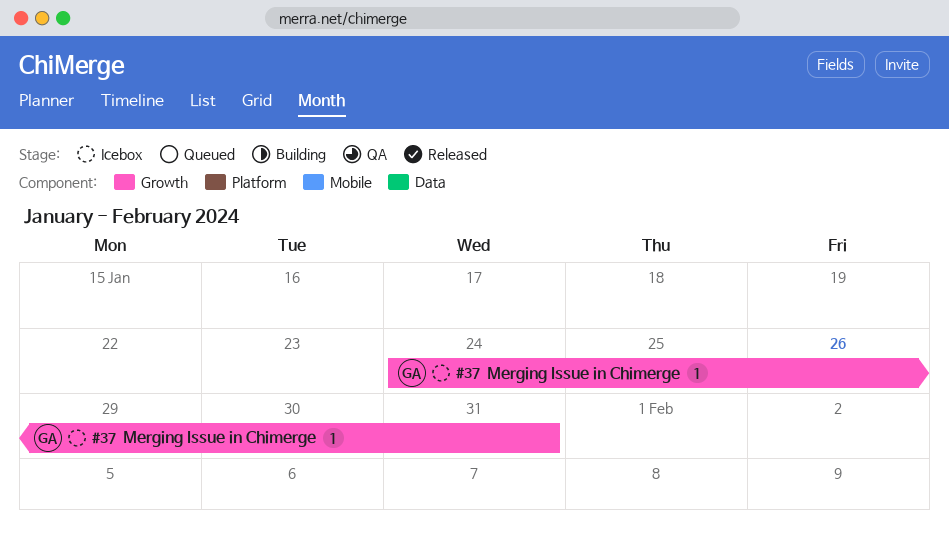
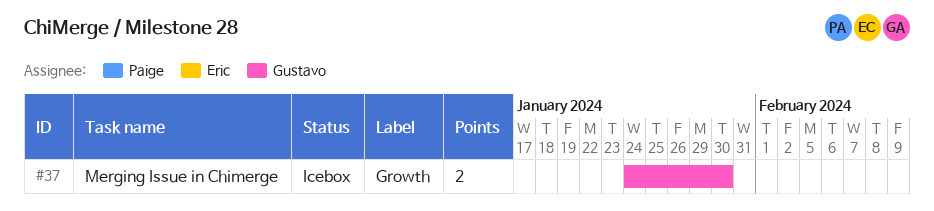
#37, estimate: 1 -> 2
#37, due: Jan 31 -> Jan 30

